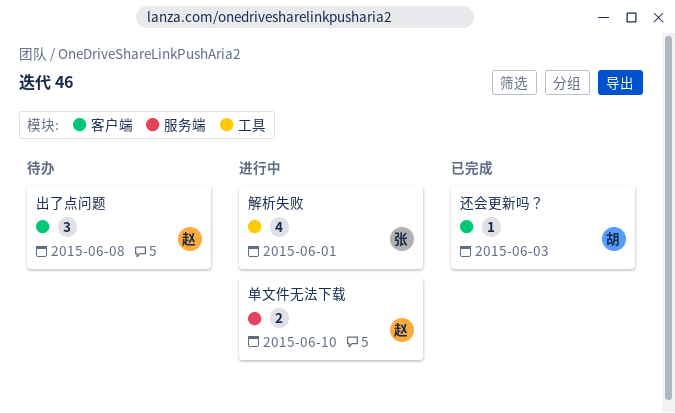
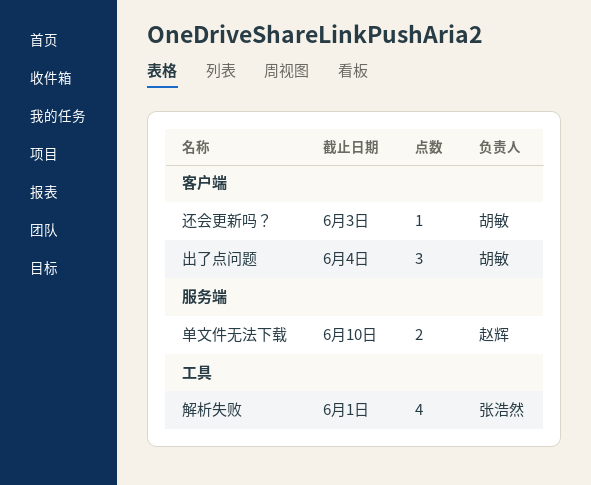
出了点问题, owner: 赵辉 -> 胡敏
出了点问题, due: Jun 8 -> Jun 4

